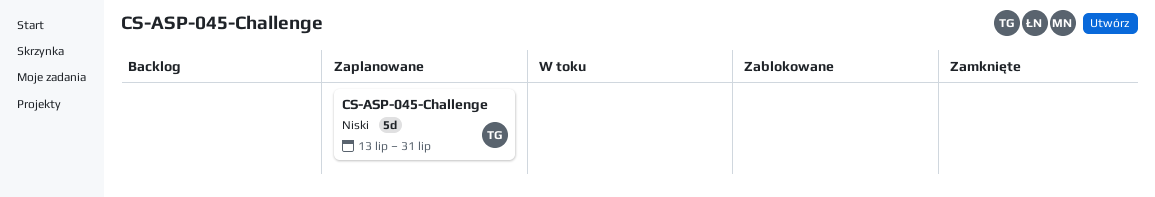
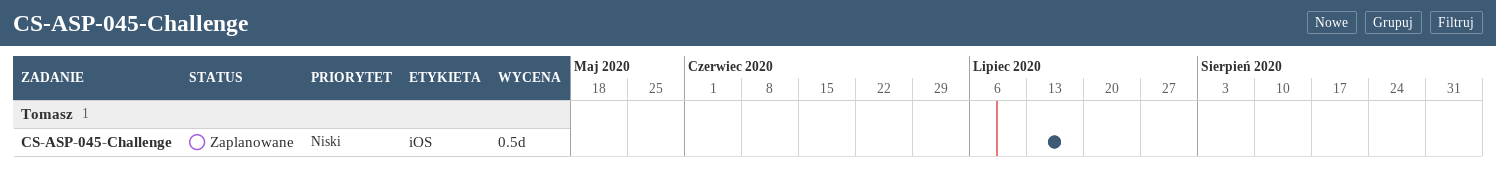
CS-ASP-045-Challenge, estimate: 5d -> 0.5d
CS-ASP-045-Challenge, due: Jul 31 -> Jul 17

